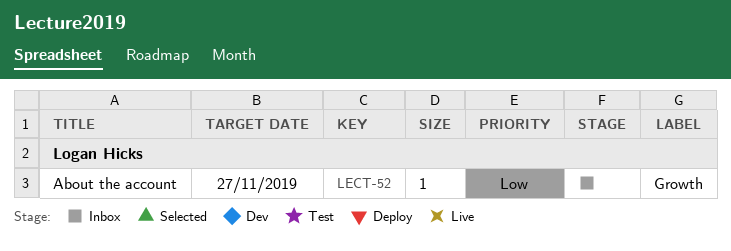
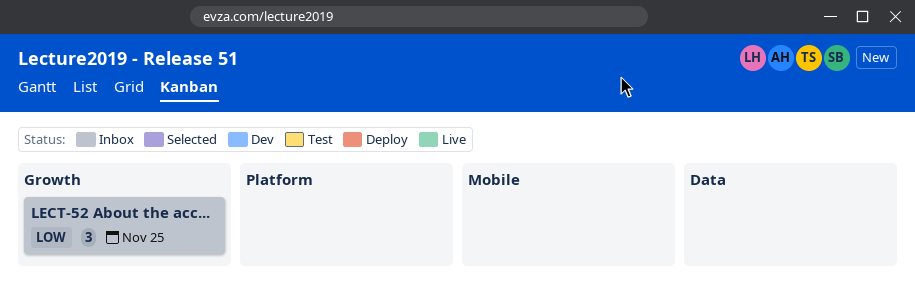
LECT-52, estimate: 1 -> 3
LECT-52, due: Nov 27 -> Nov 25

